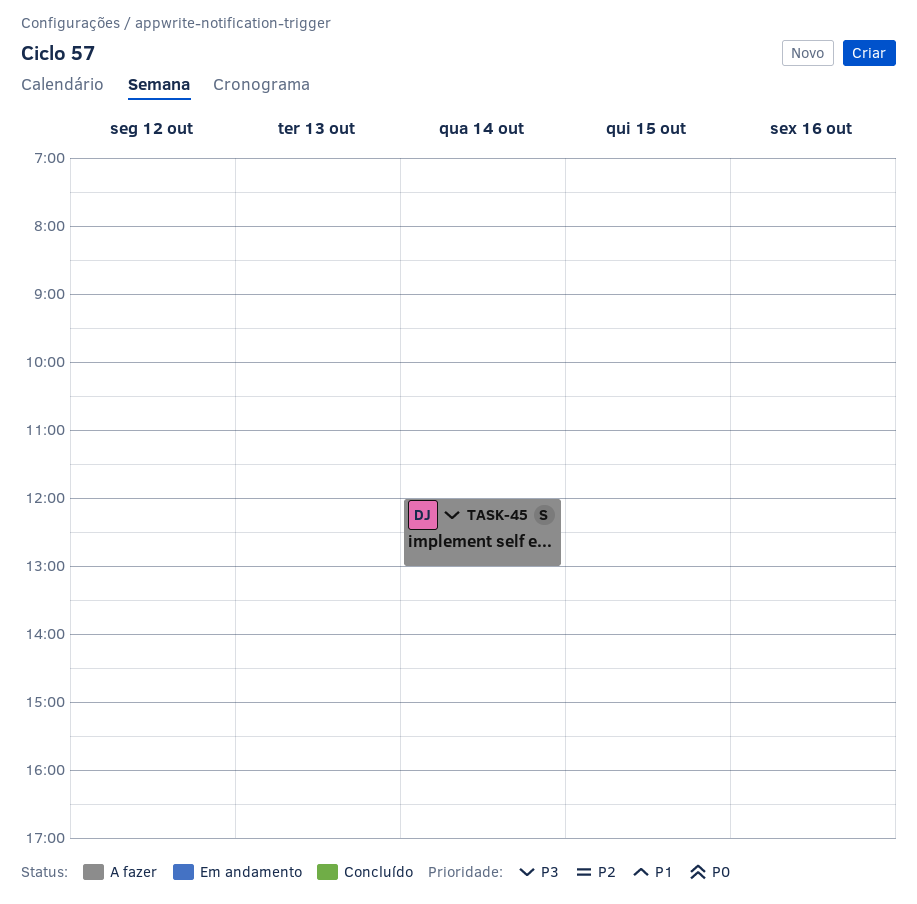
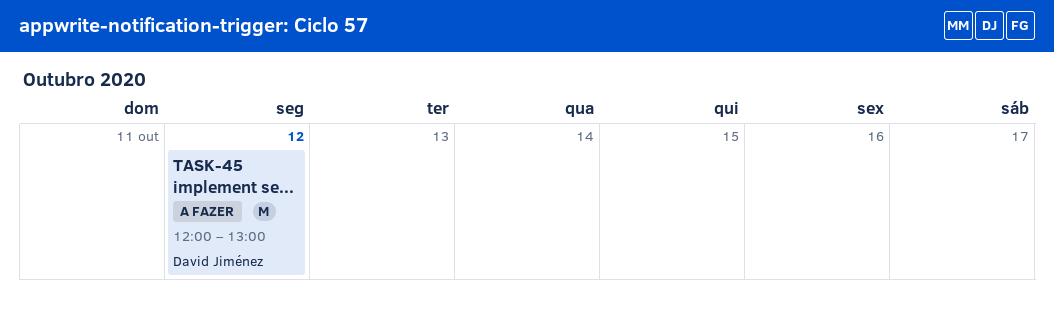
TASK-45, estimate: S -> M
TASK-45, day: Oct 14 -> Oct 12

